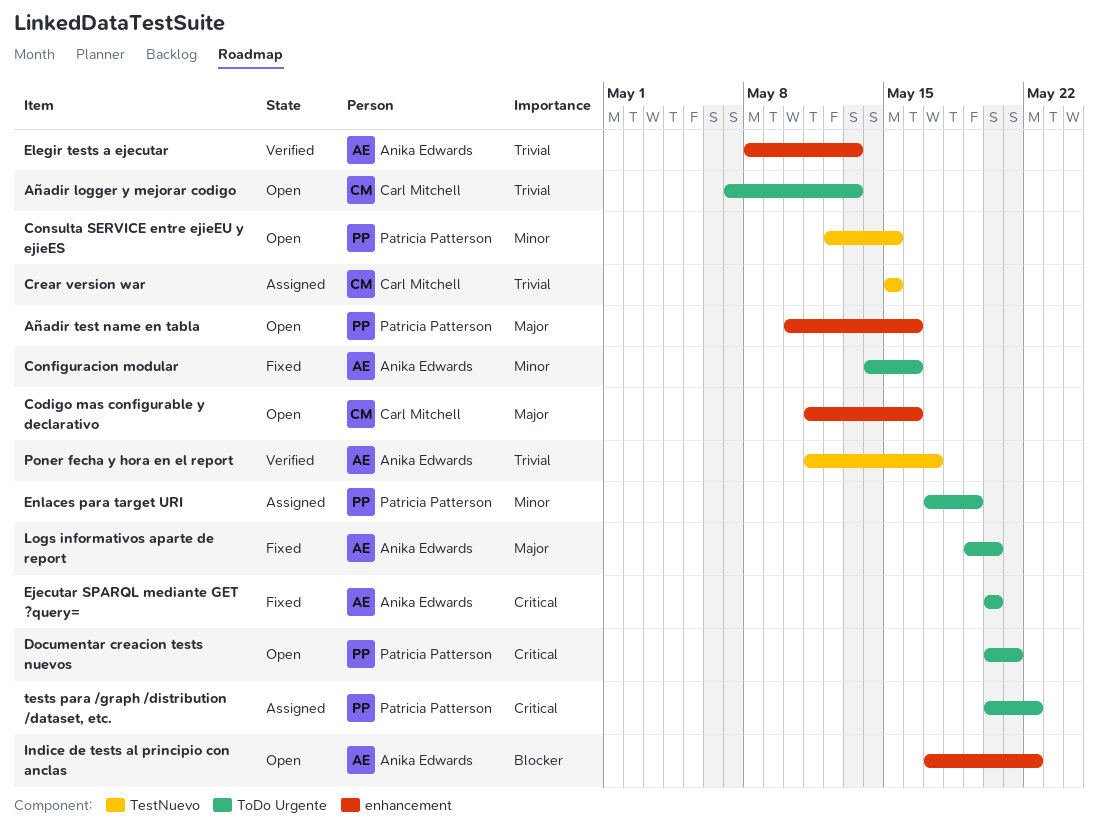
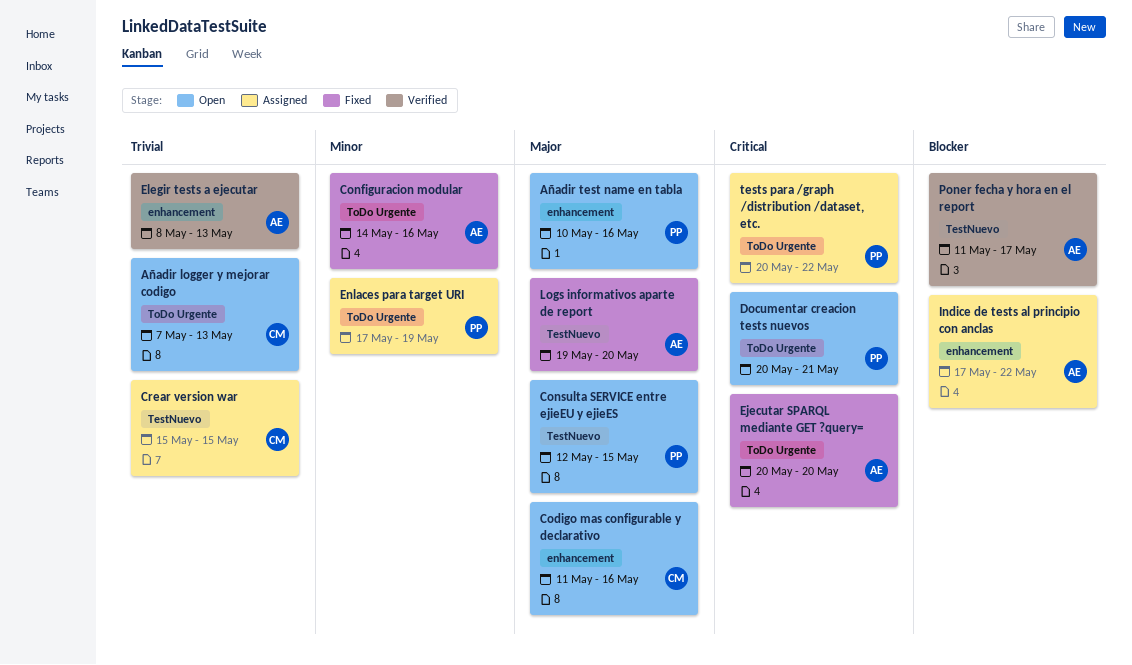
Consulta SERVICE entre ejieEU y ejieES, priority: Minor -> Major
Indice de tests al principio con anclas, status: Open -> Assigned
Logs informativos aparte de report, label: ToDo Urgente -> TestNuevo
Poner fecha y hora en el report, priority: Trivial -> Blocker

